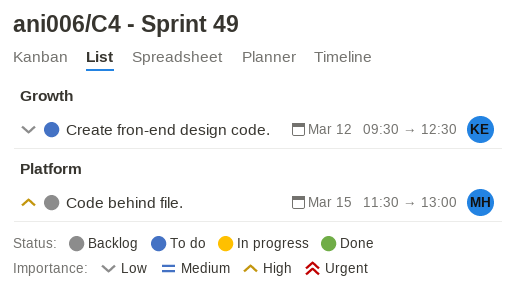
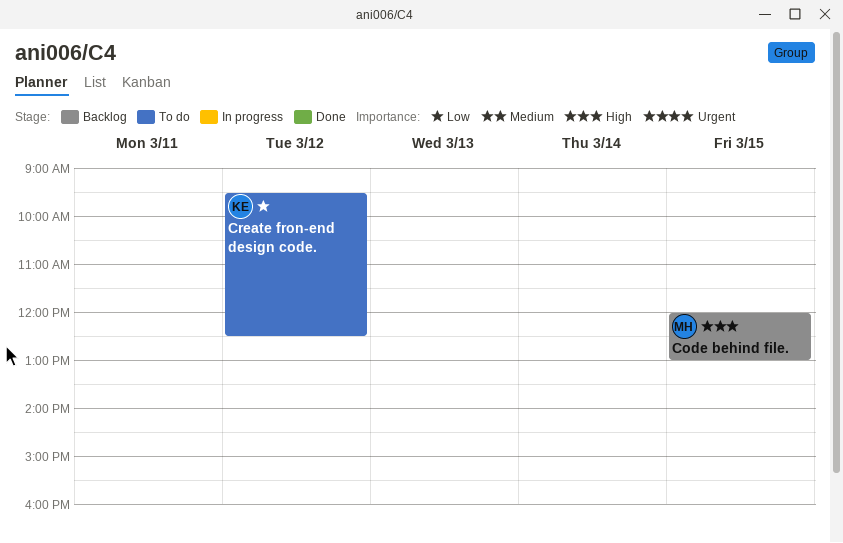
Code behind file., begins: 11:30 -> 12:00

